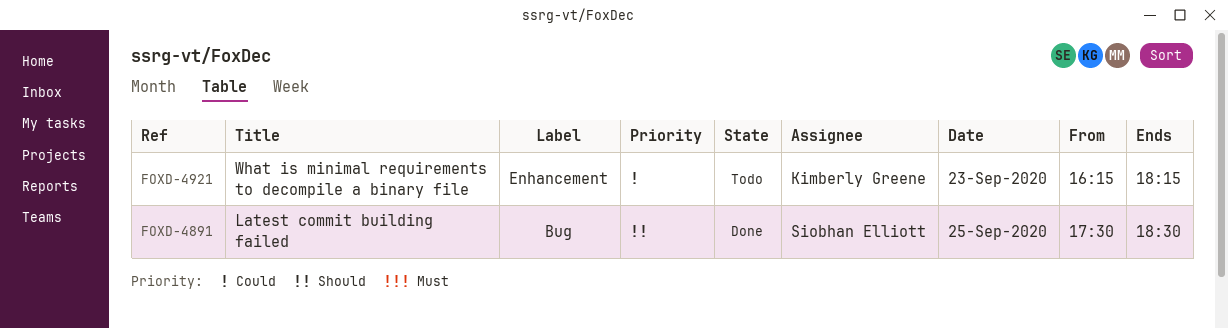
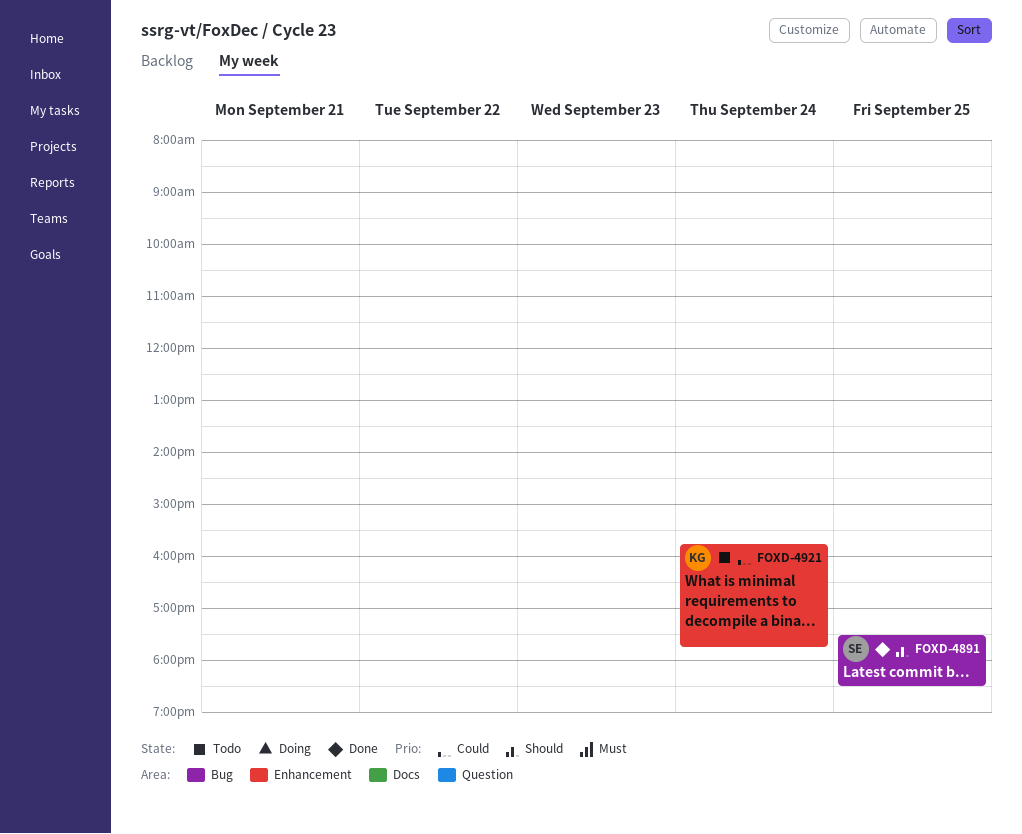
FOXD-4921, day: Sep 23 -> Sep 24
FOXD-4921, begins: 16:15 -> 15:45
FOXD-4921, ends: 18:15 -> 17:45

